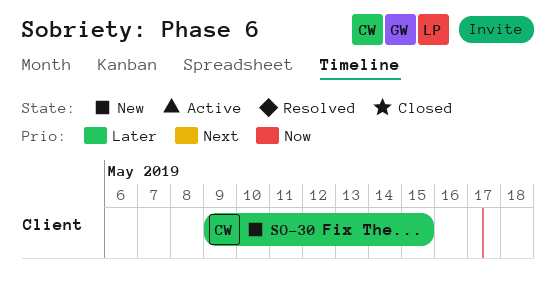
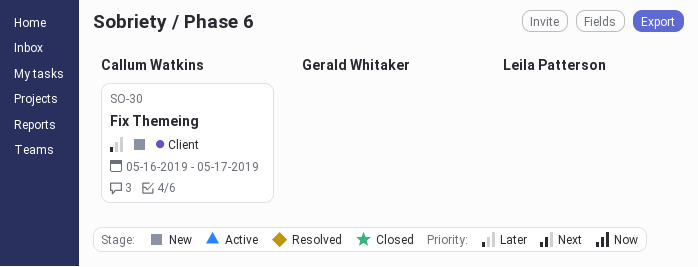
SO-30, start: May 9 -> May 16
SO-30, due: May 15 -> May 17

